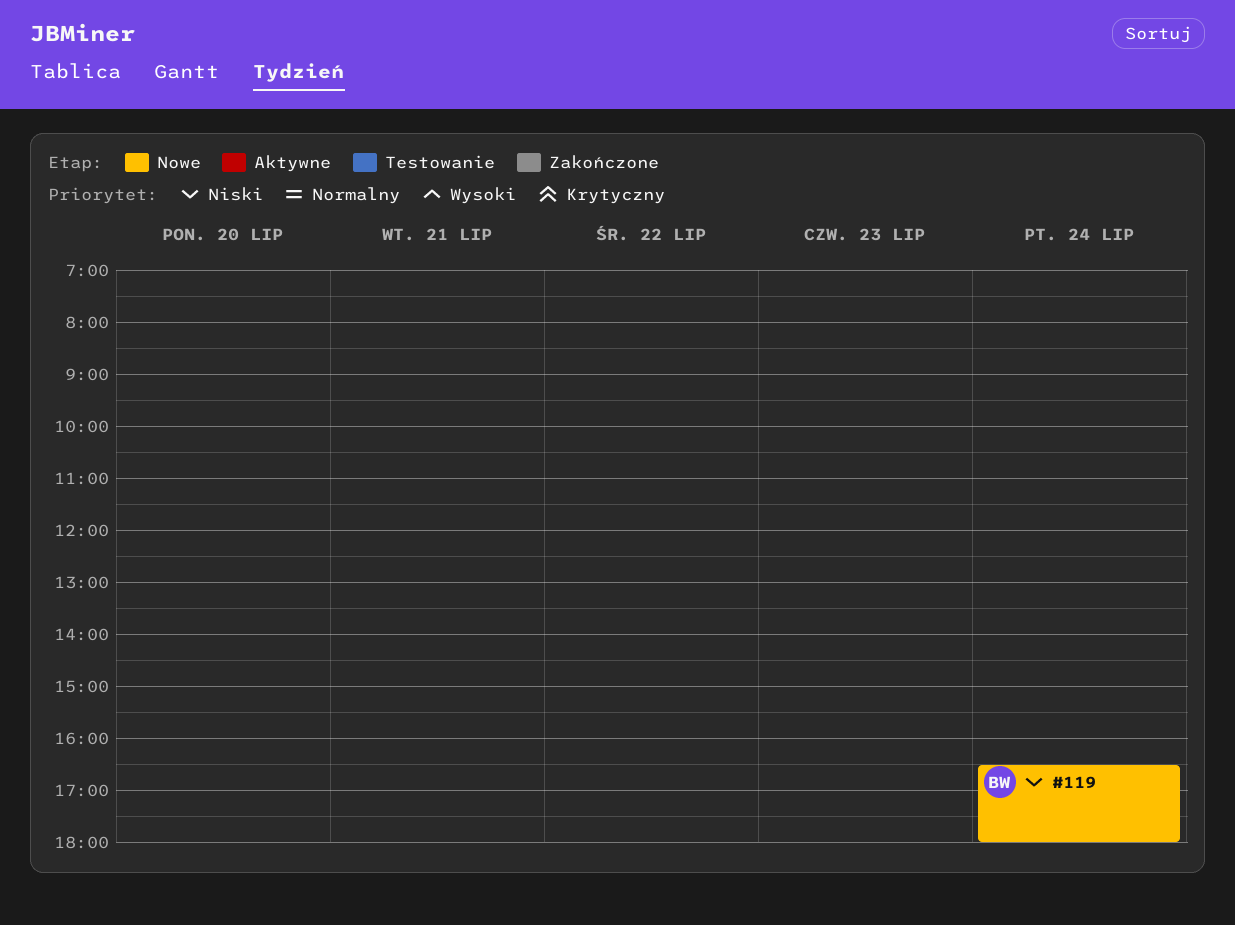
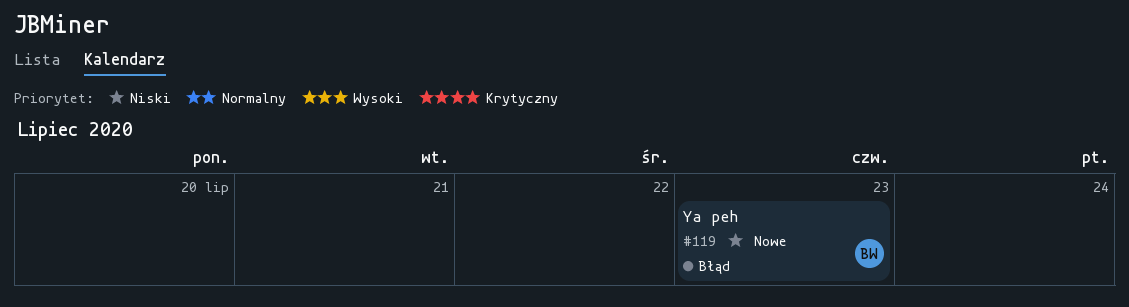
#119, day: Jul 24 -> Jul 23

